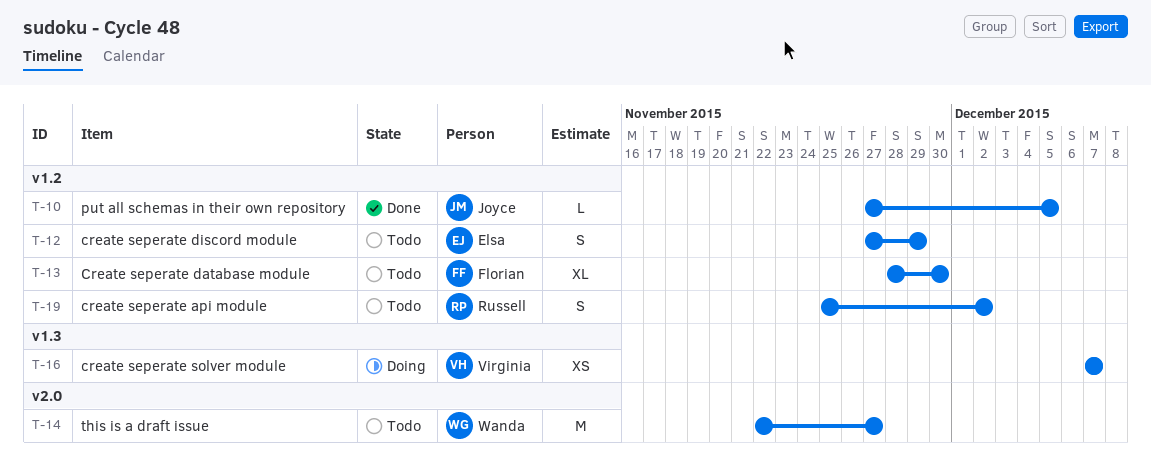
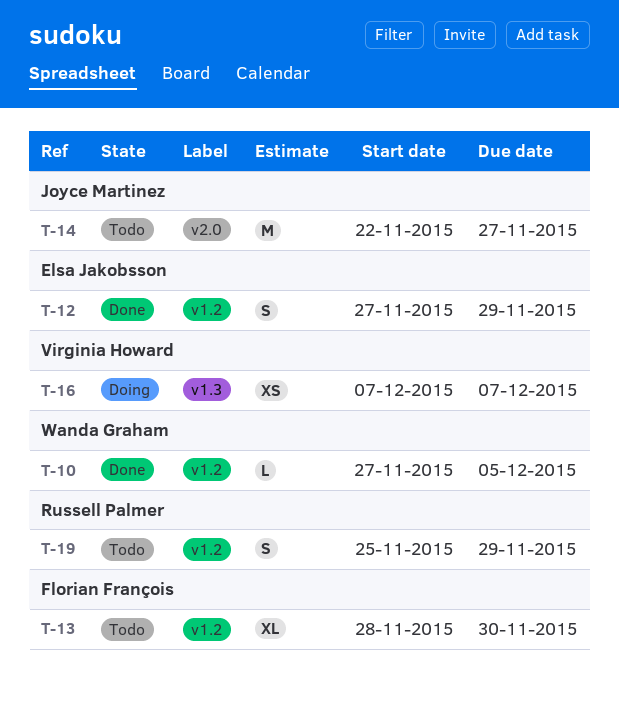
T-10, owner: Joyce Martinez -> Wanda Graham
T-12, status: Todo -> Done
T-14, owner: Wanda Graham -> Joyce Martinez
T-19, due: Dec 2 -> Nov 29

